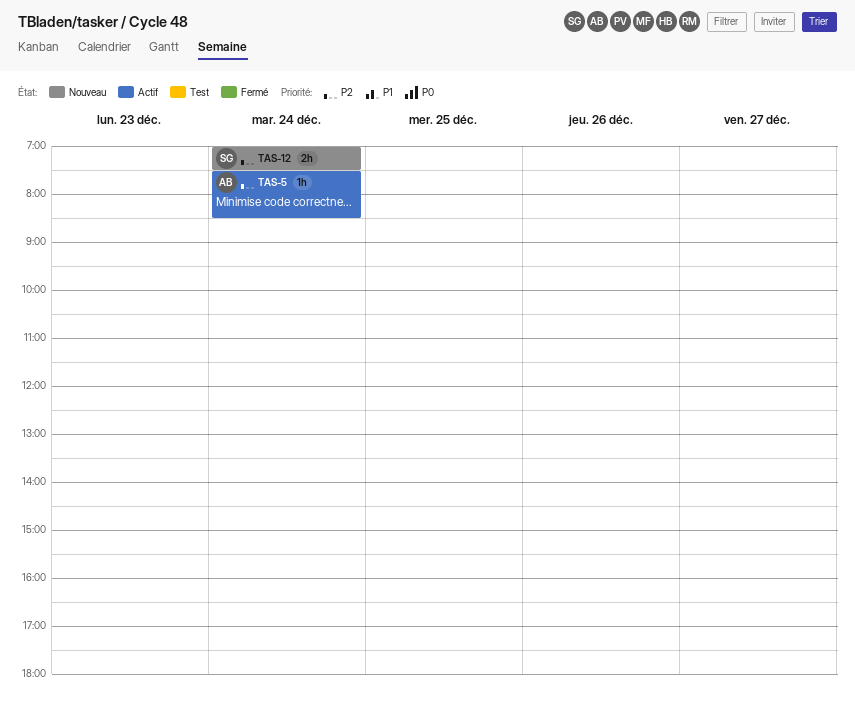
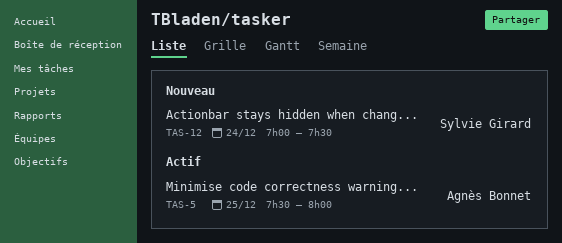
TAS-5, day: Dec 24 -> Dec 25
TAS-5, ends: 08:30 -> 08:00

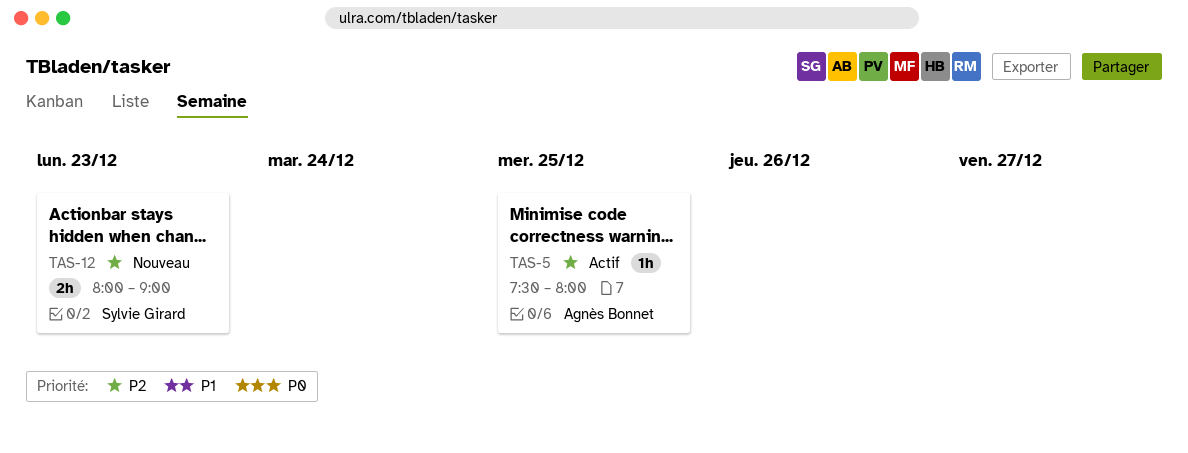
TAS-12, day: Dec 24 -> Dec 23
TAS-12, begins: 07:00 -> 08:00
TAS-12, ends: 07:30 -> 09:00

